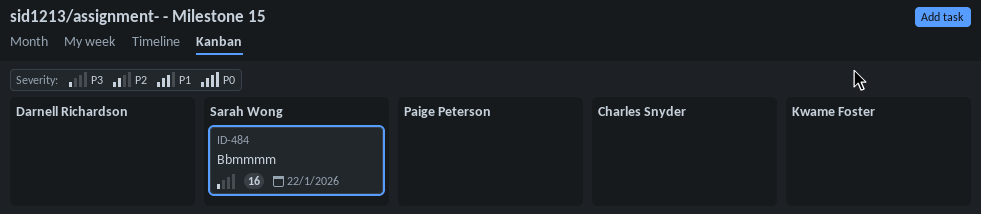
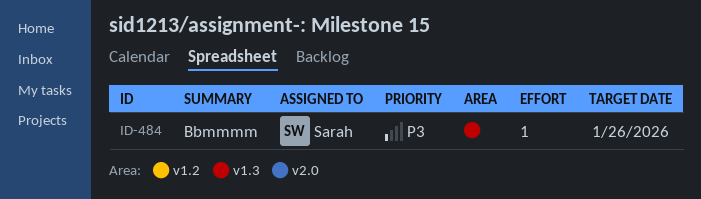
ID-484, estimate: 16 -> 1
ID-484, due: Jan 22 -> Jan 26

